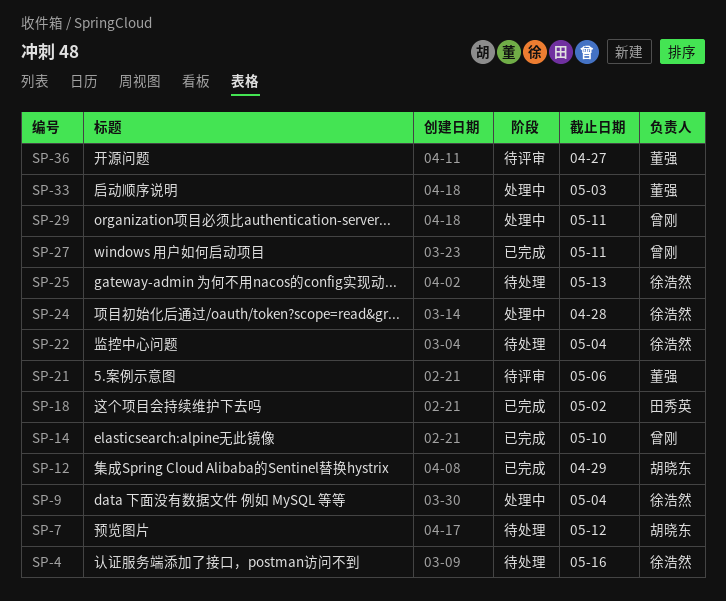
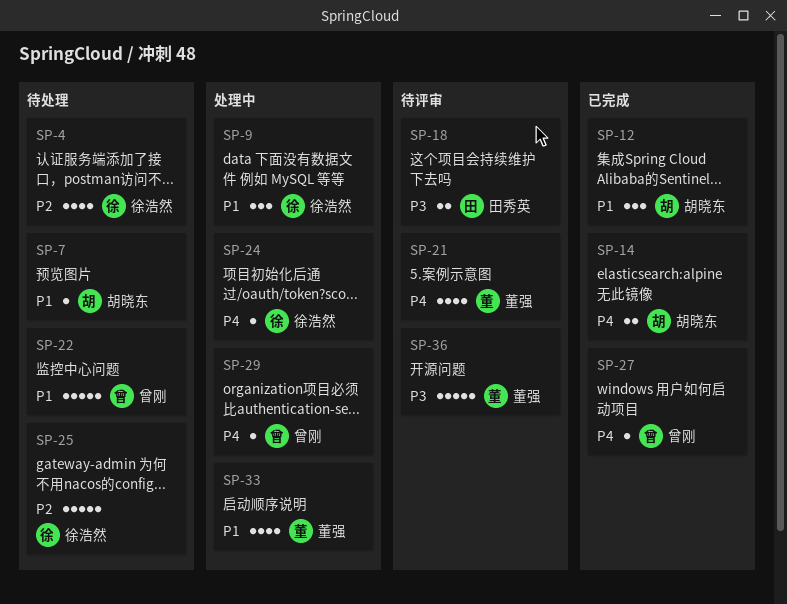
SP-14, owner: 曾刚 -> 胡晓东
SP-18, status: 已完成 -> 待评审
SP-22, owner: 徐浩然 -> 曾刚

